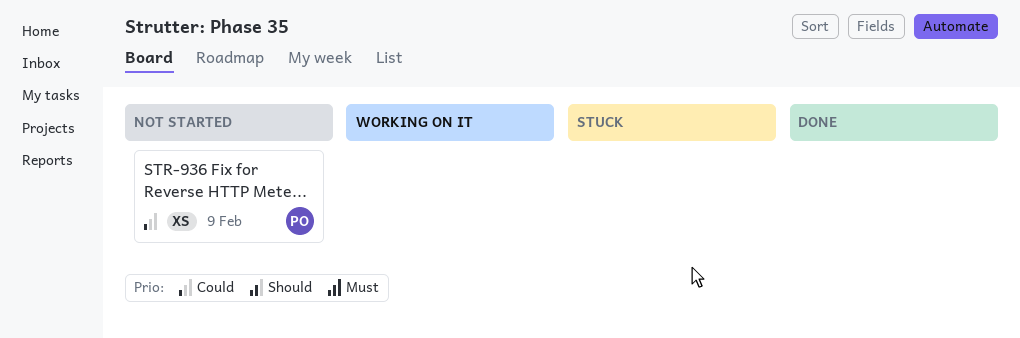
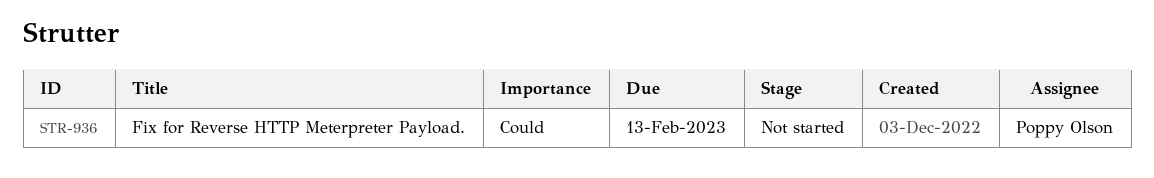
STR-936, due: Feb 9 -> Feb 13

